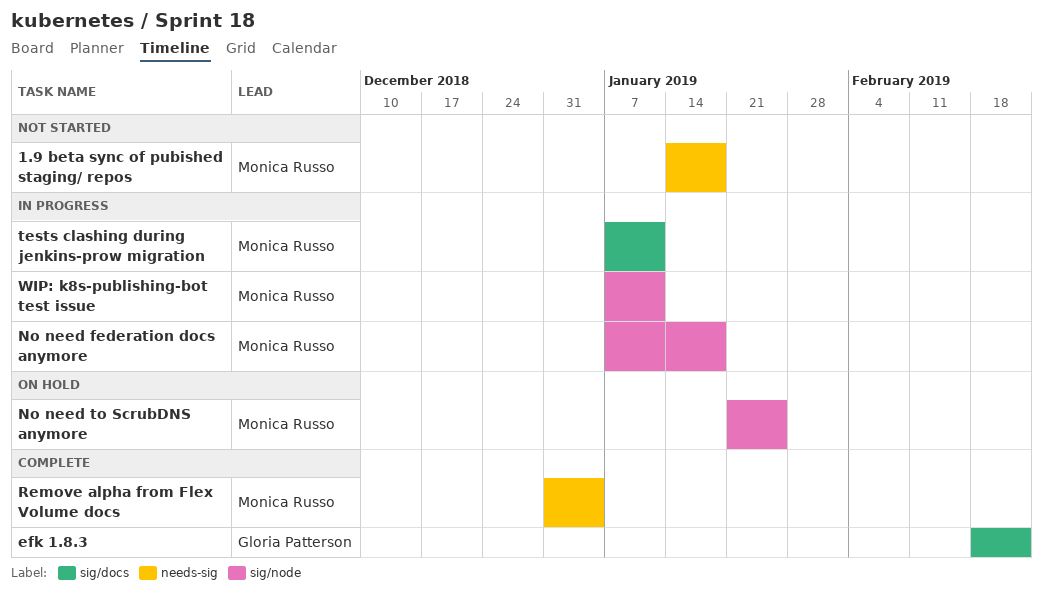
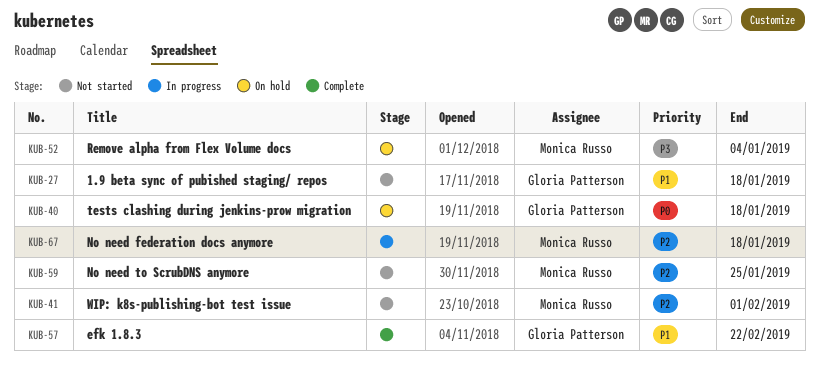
1.9 beta sync of pubished staging/ repos, owner: Monica Russo -> Gloria Patterson
No need to ScrubDNS anymore, status: On hold -> Not started
Remove alpha from Flex Volume docs, status: Complete -> On hold
tests clashing during jenkins-prow migration, status: In progress -> On hold
tests clashing during jenkins-prow migration, owner: Monica Russo -> Gloria Patterson
tests clashing during jenkins-prow migration, due: Jan 11 -> Jan 18
WIP: k8s-publishing-bot test issue, status: In progress -> Not started
WIP: k8s-publishing-bot test issue, due: Jan 11 -> Feb 1

